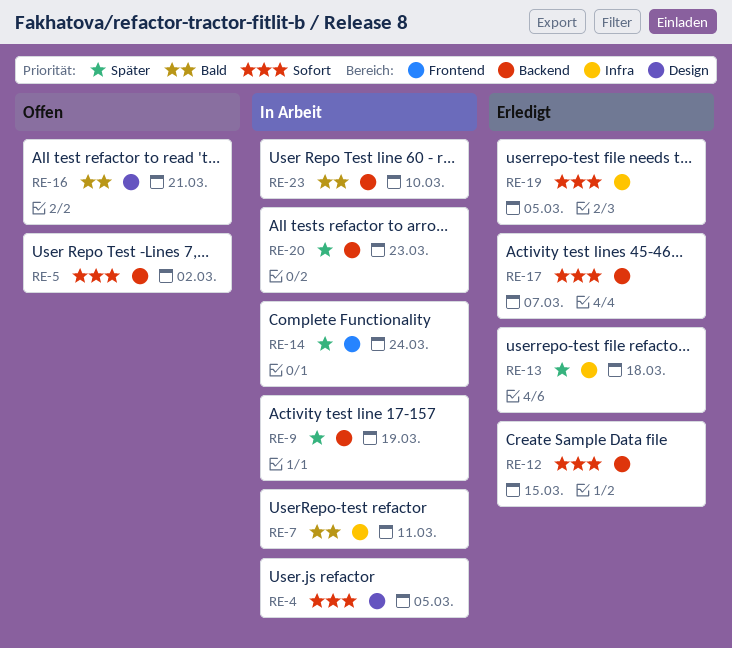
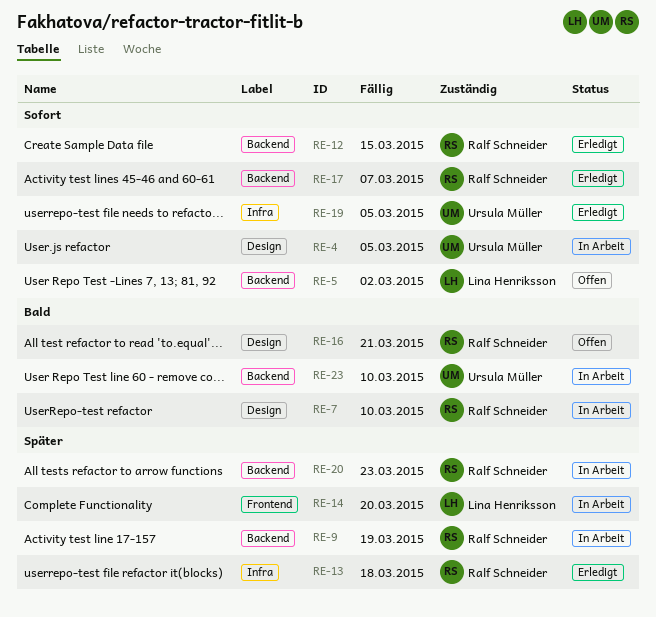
RE-7, label: Infra -> Design
RE-7, due: Mar 11 -> Mar 10
RE-14, due: Mar 24 -> Mar 20

